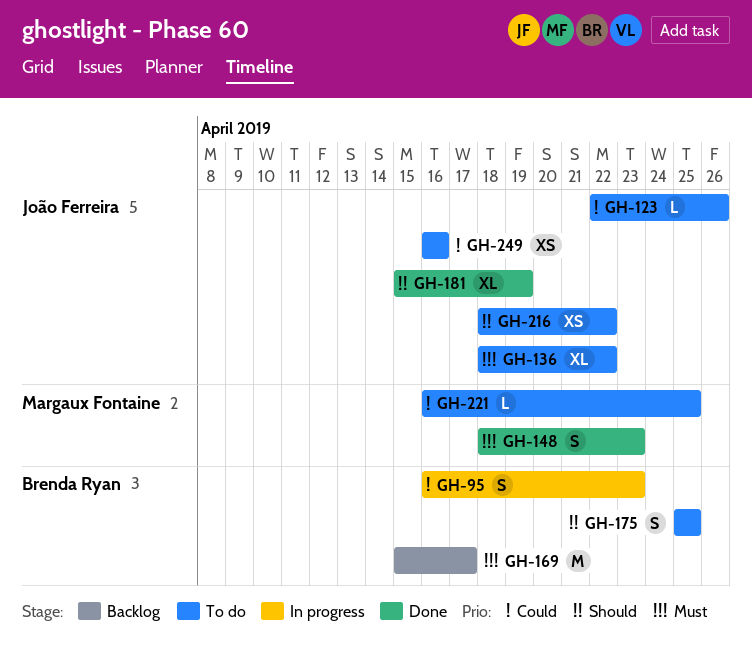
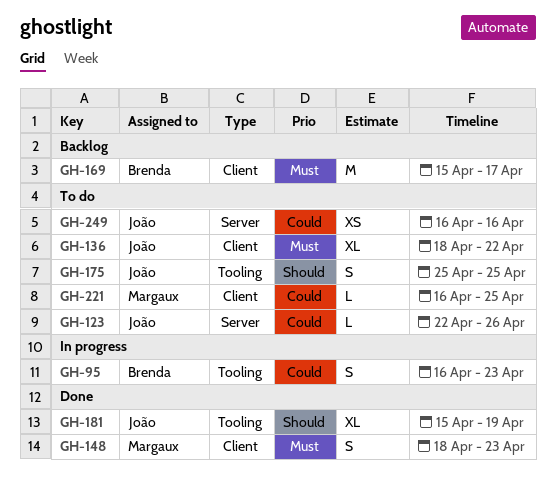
GH-175, owner: Brenda Ryan -> João Ferreira
GH-216: present -> none

